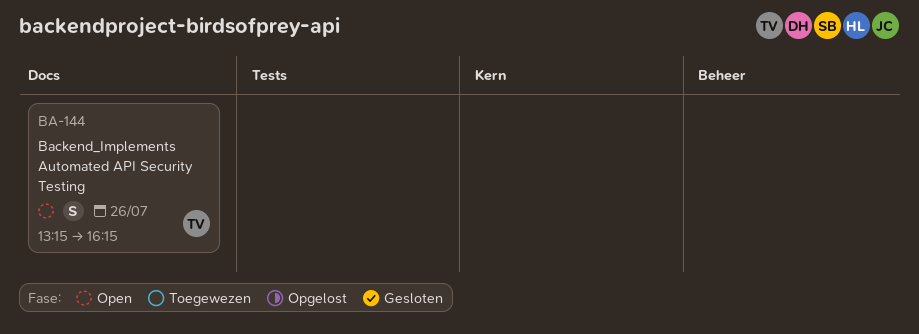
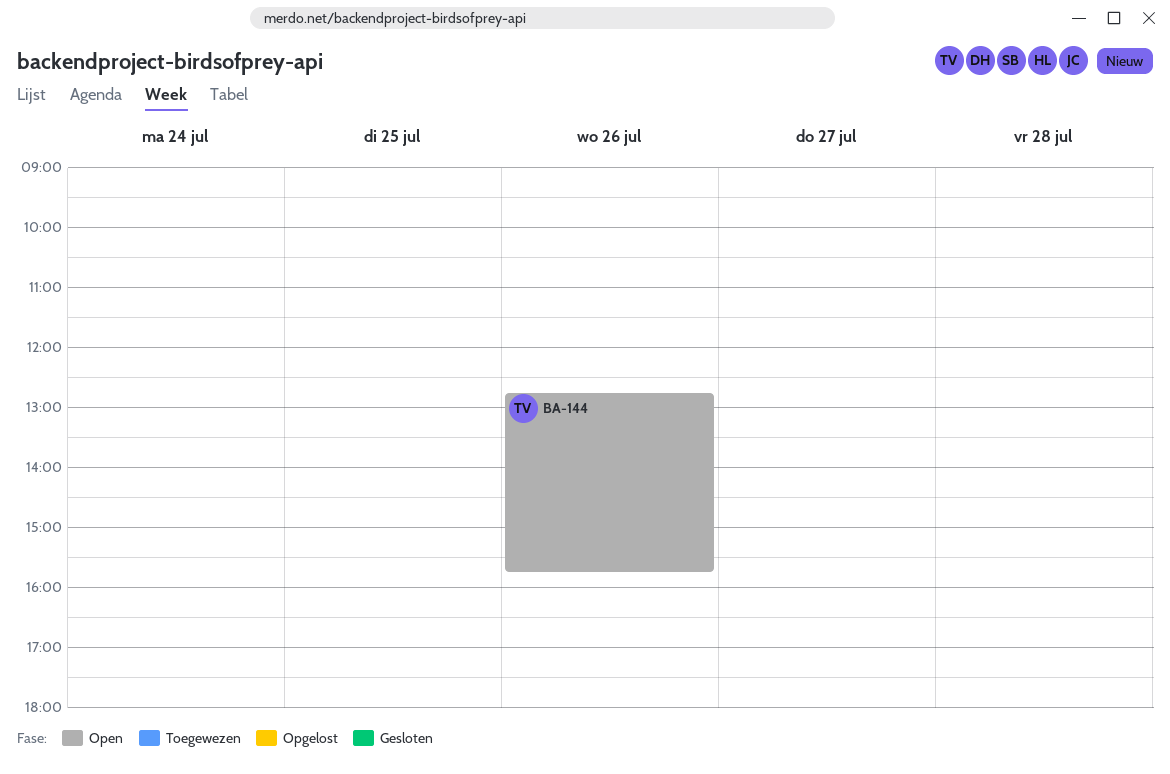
BA-144, begins: 13:15 -> 12:45
BA-144, ends: 16:15 -> 15:45

